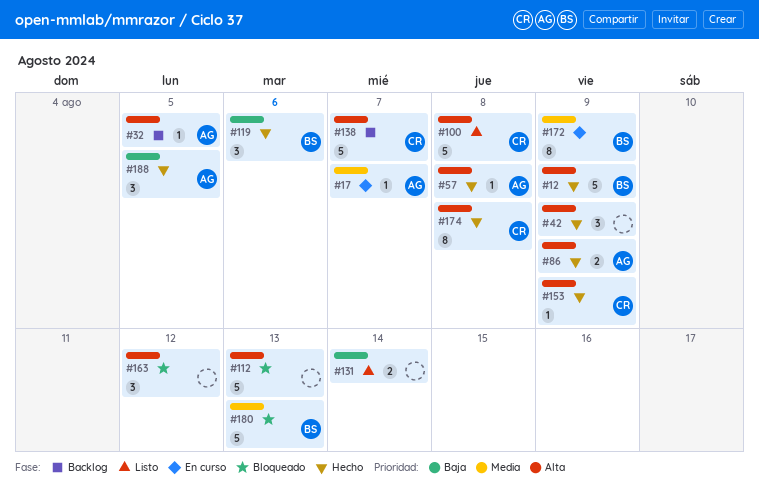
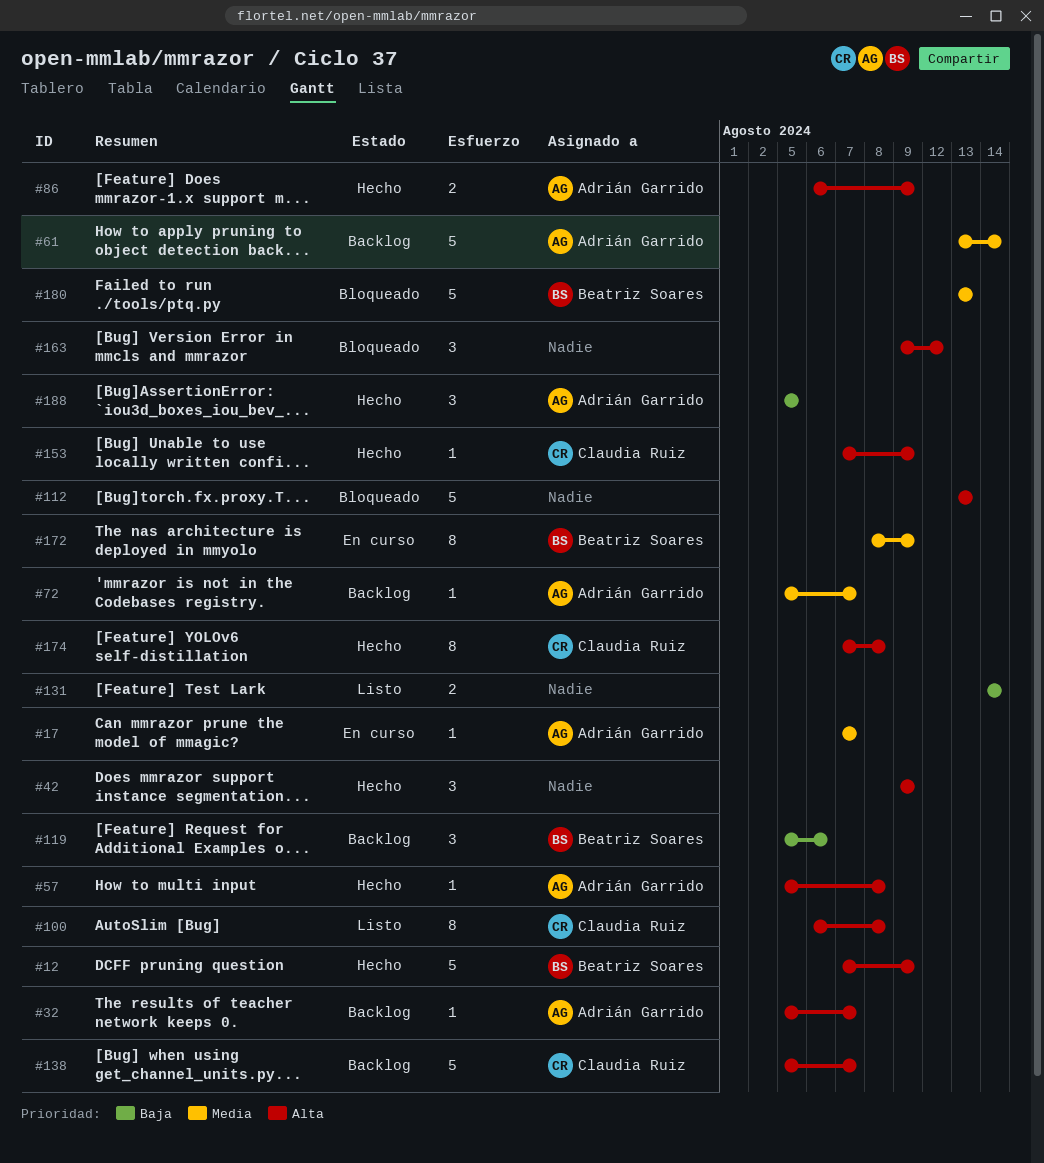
#32, due: Aug 5 -> Aug 7
#61: none -> present
#72: none -> present
#100, estimate: 5 -> 8
#119, status: Hecho -> Backlog

